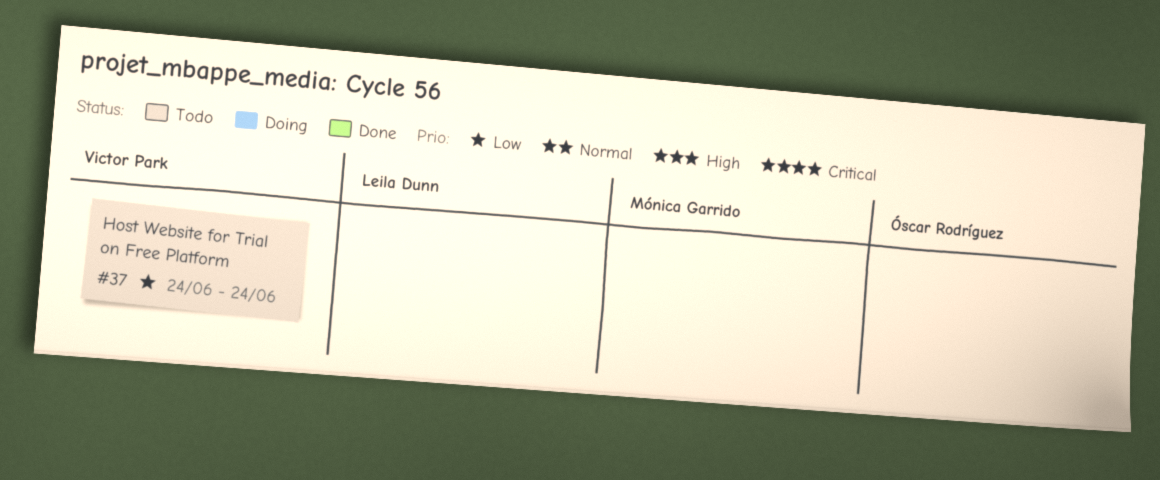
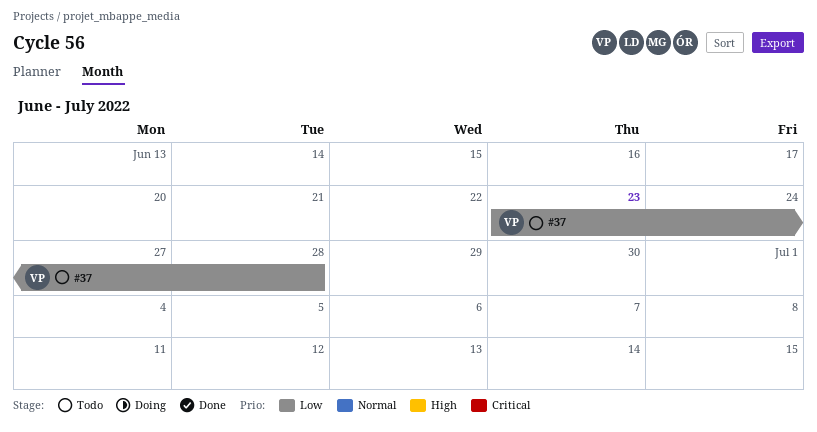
#37, start: Jun 24 -> Jun 23
#37, due: Jun 24 -> Jun 28

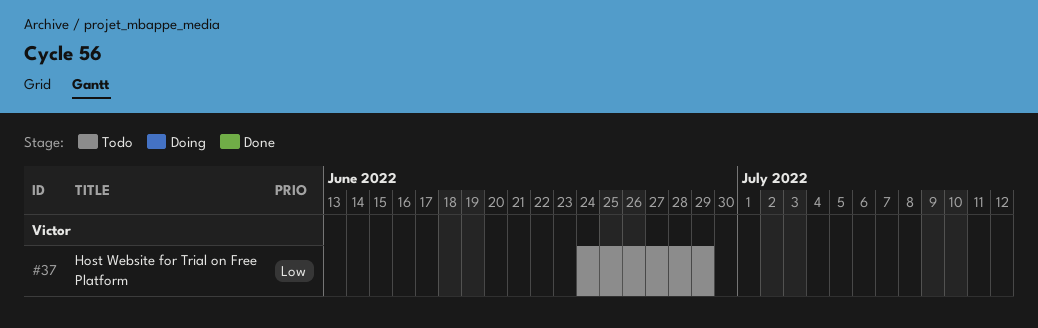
#37, start: Jun 23 -> Jun 24
#37, due: Jun 28 -> Jun 29

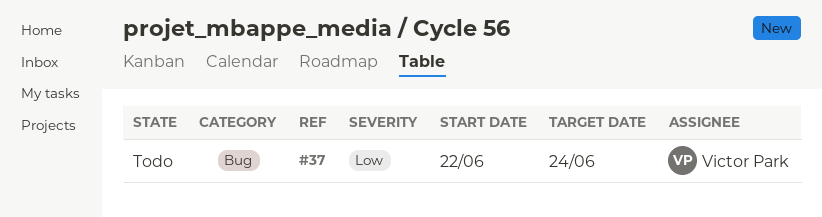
#37, start: Jun 24 -> Jun 22
#37, due: Jun 29 -> Jun 24

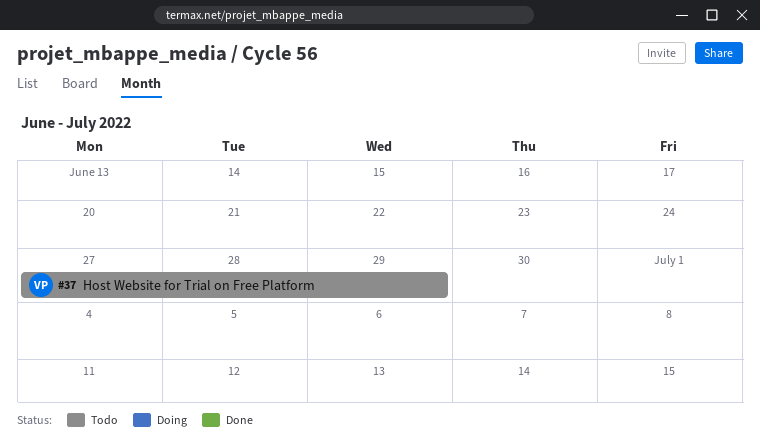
#37, start: Jun 22 -> Jun 27
#37, due: Jun 24 -> Jun 29

